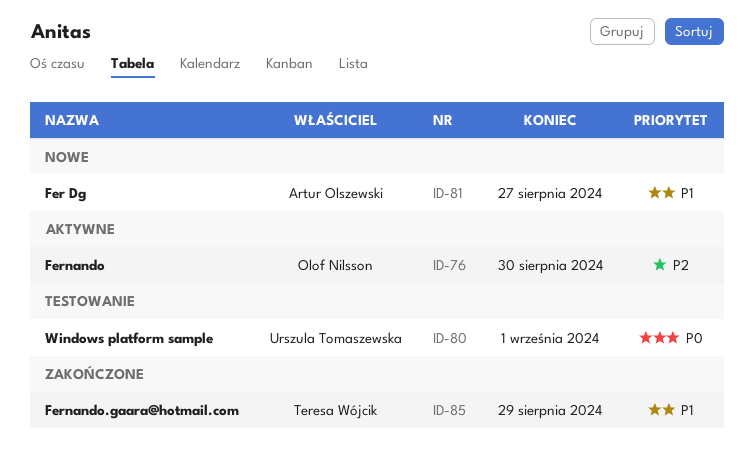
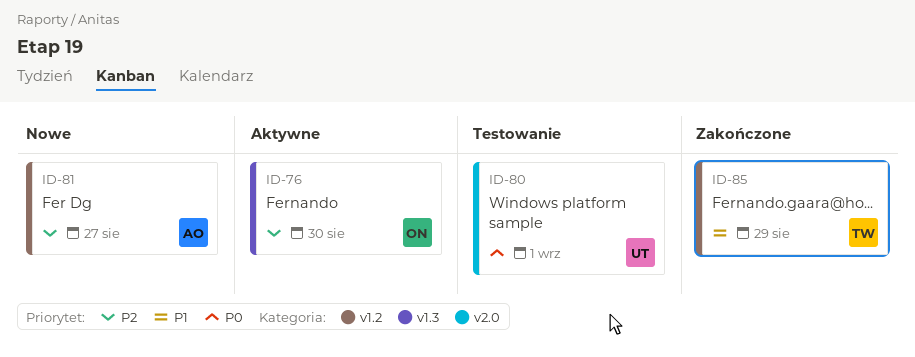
ID-81, priority: P1 -> P2

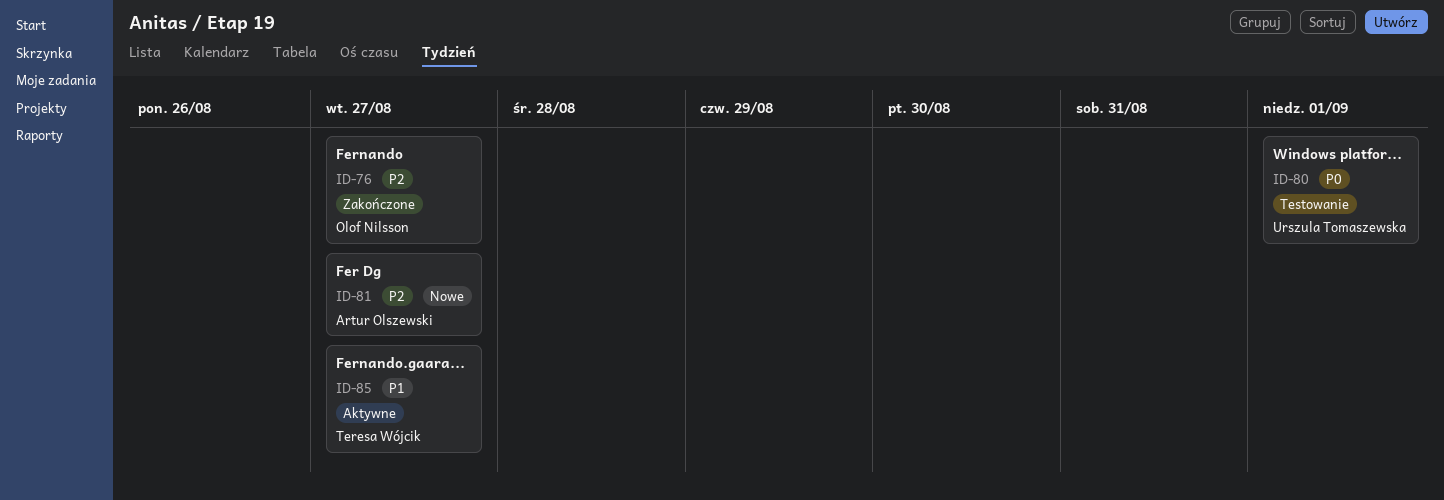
ID-76, status: Aktywne -> Zakończone
ID-76, due: Aug 30 -> Aug 27
ID-85, status: Zakończone -> Aktywne
ID-85, due: Aug 29 -> Aug 27

